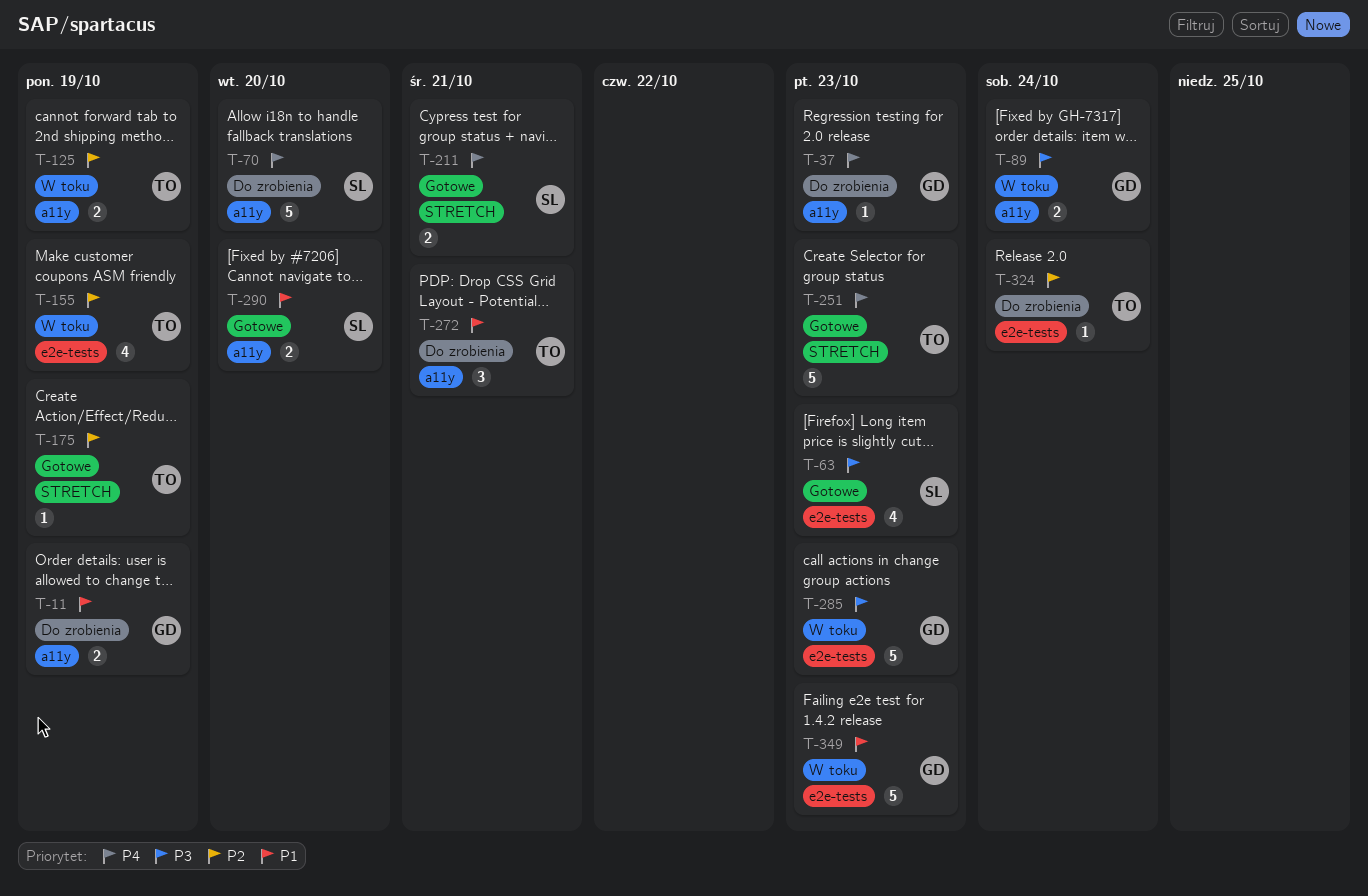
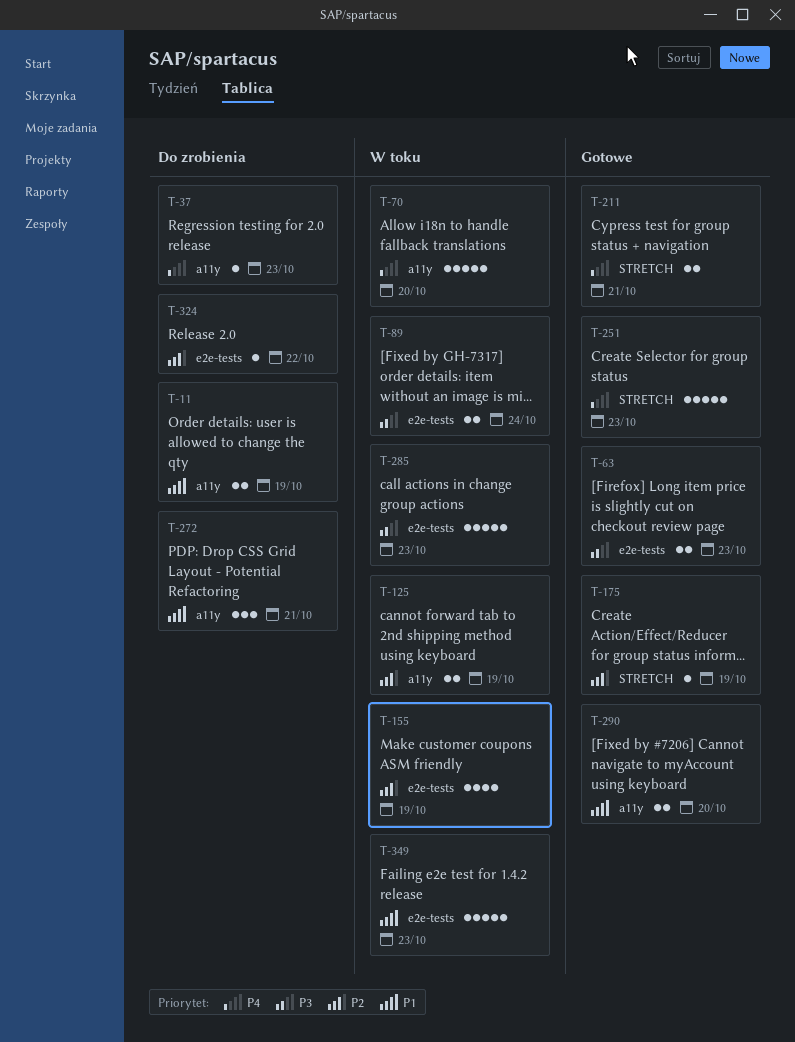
T-63, estimate: 4 -> 2
T-70, status: Do zrobienia -> W toku
T-89, label: a11y -> e2e-tests
T-324, due: Oct 24 -> Oct 22

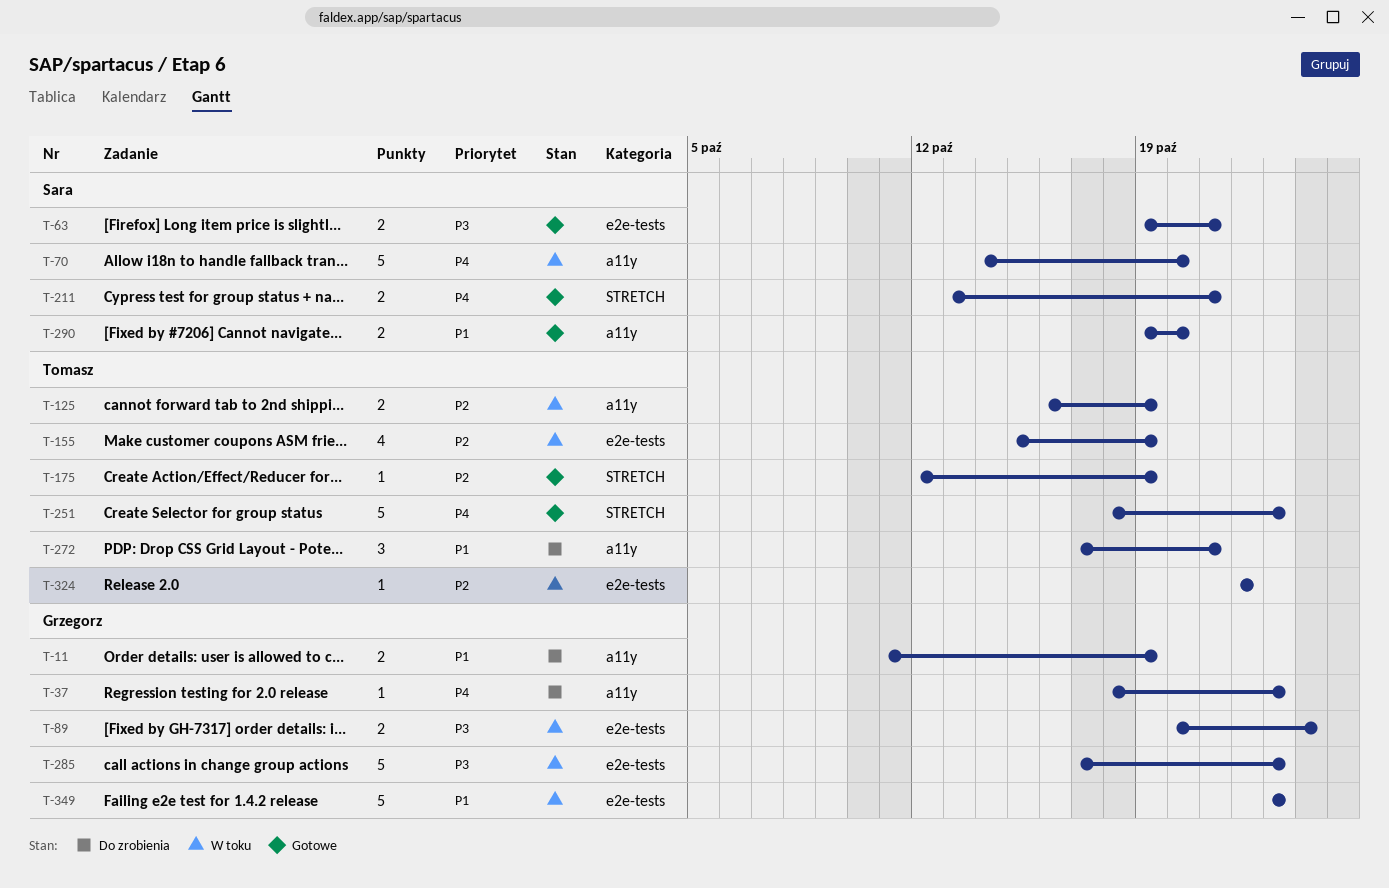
T-63, due: Oct 23 -> Oct 21
T-324, status: Do zrobienia -> W toku

